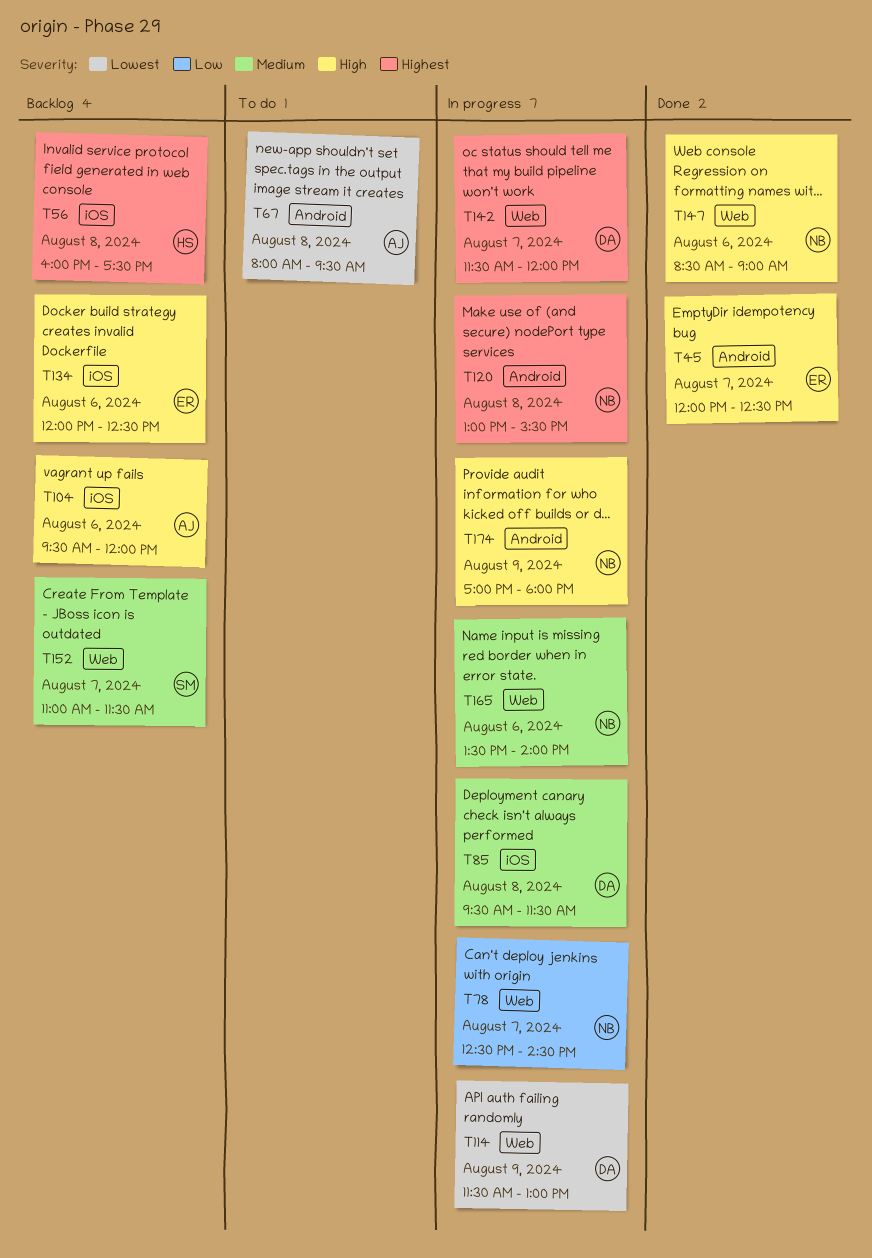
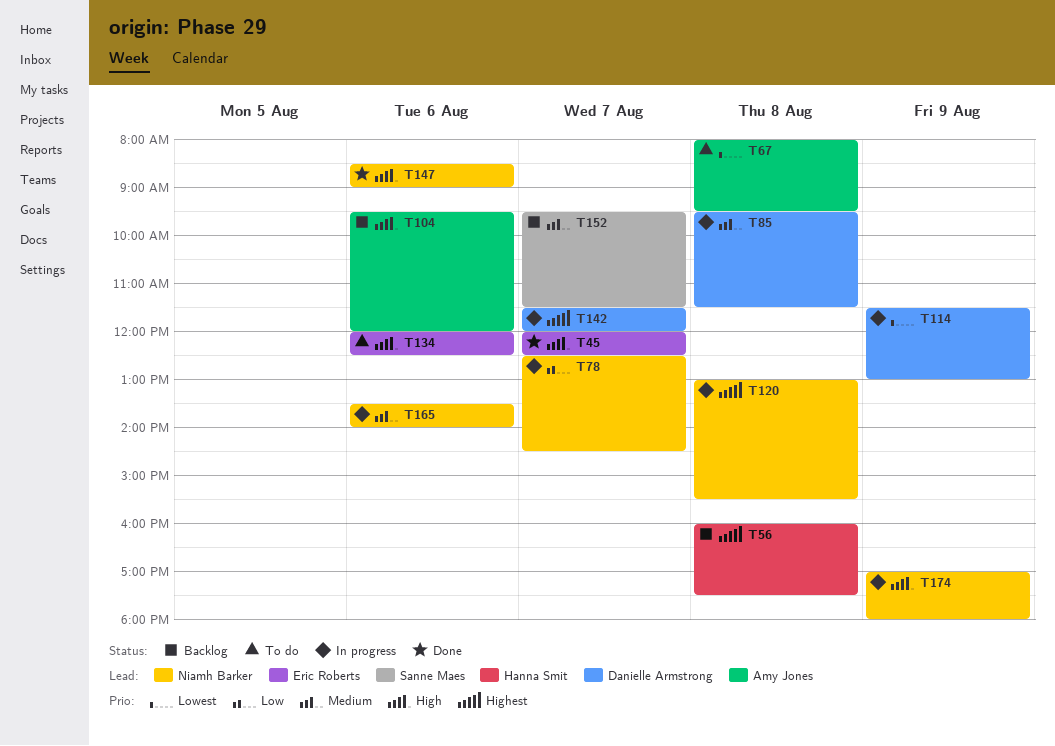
T134, status: Backlog -> To do
T152, begins: 11:00 -> 09:30

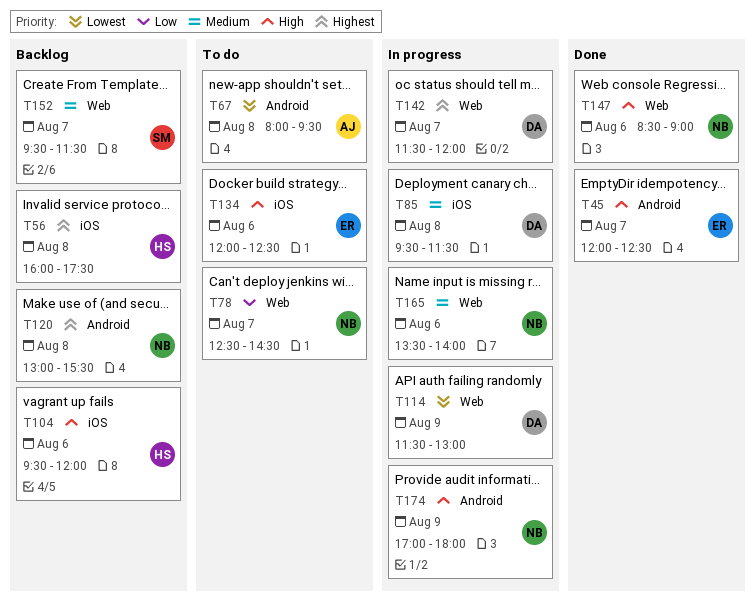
T78, status: In progress -> To do
T104, owner: Amy Jones -> Hanna Smit
T120, status: In progress -> Backlog

